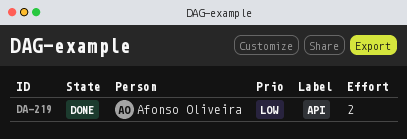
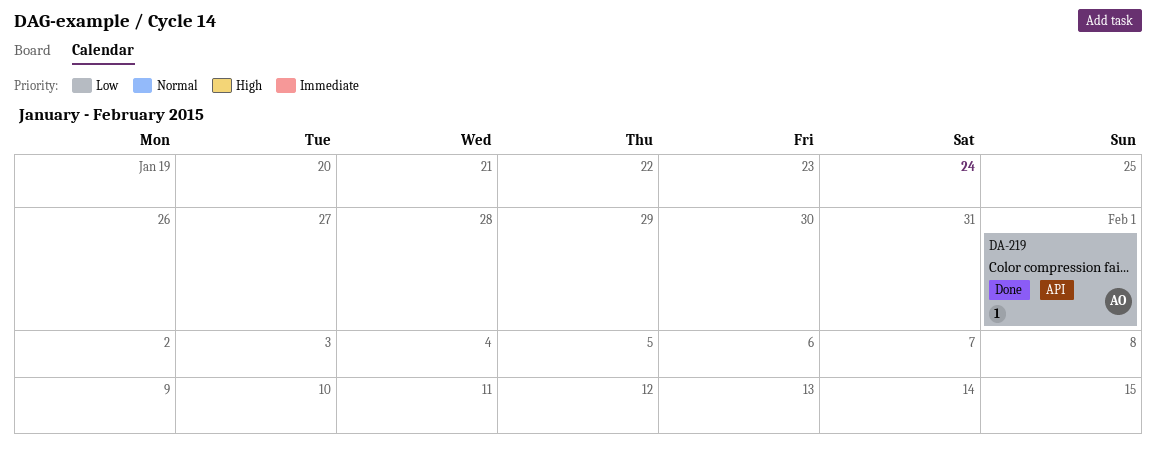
DA-219, estimate: 2 -> 1

